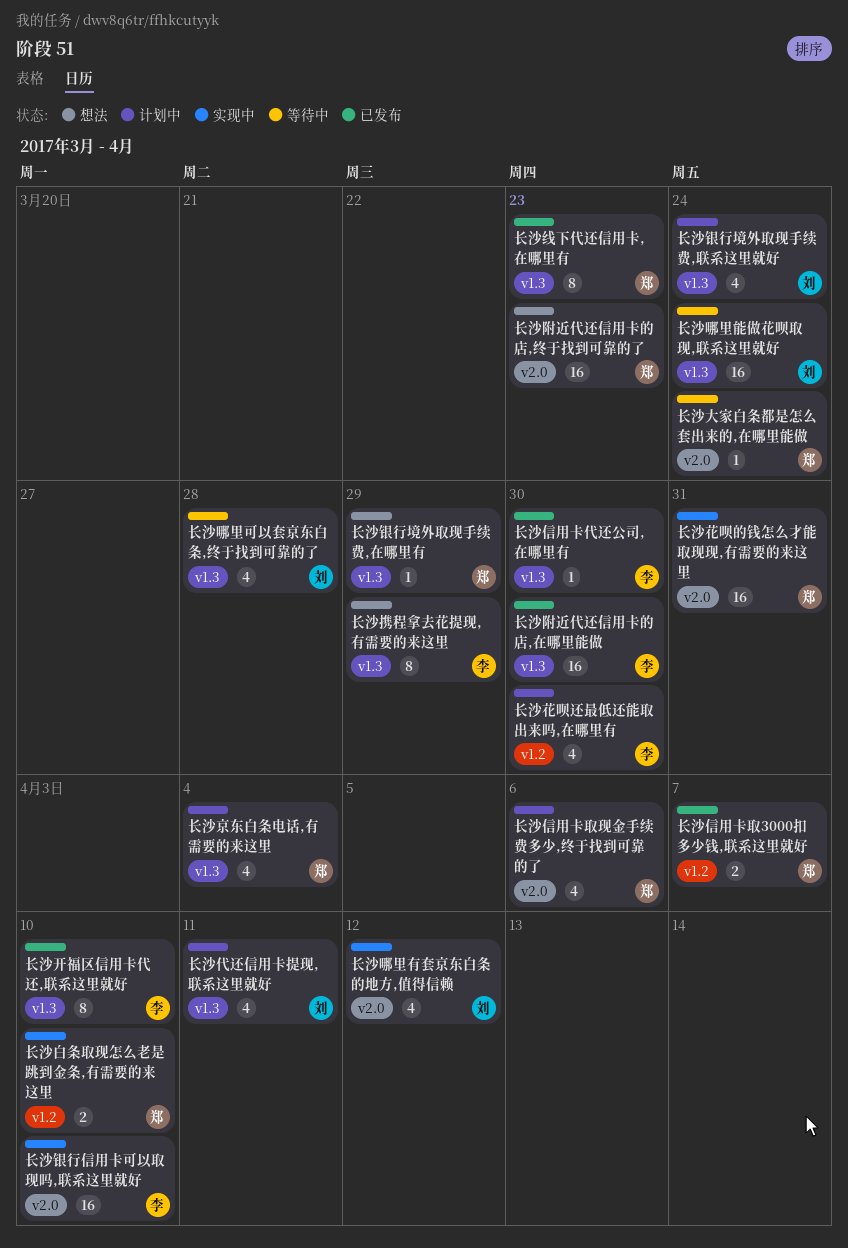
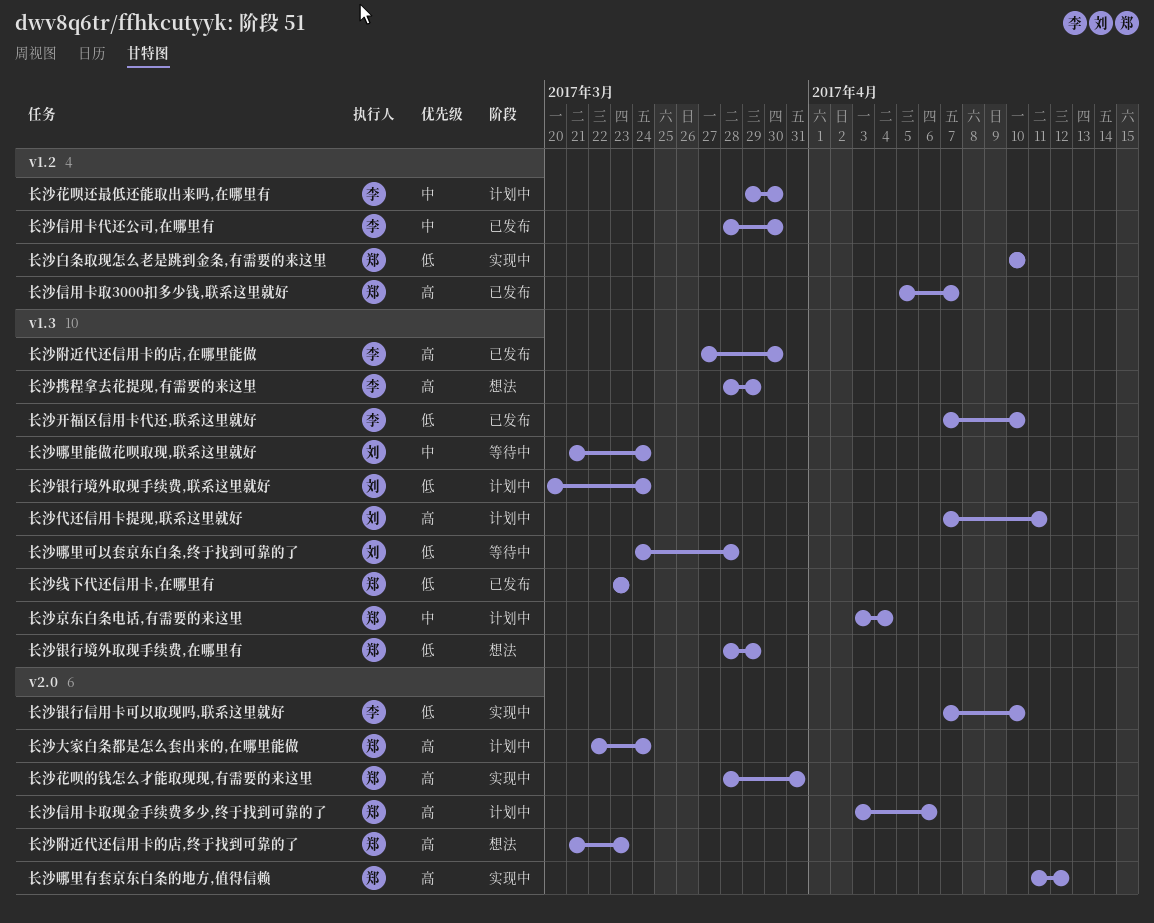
长沙信用卡代还公司,在哪里有, label: v1.3 -> v1.2
长沙哪里有套京东白条的地方,值得信赖, owner: 刘 -> 郑
长沙大家白条都是怎么套出来的,在哪里能做, status: 等待中 -> 计划中

